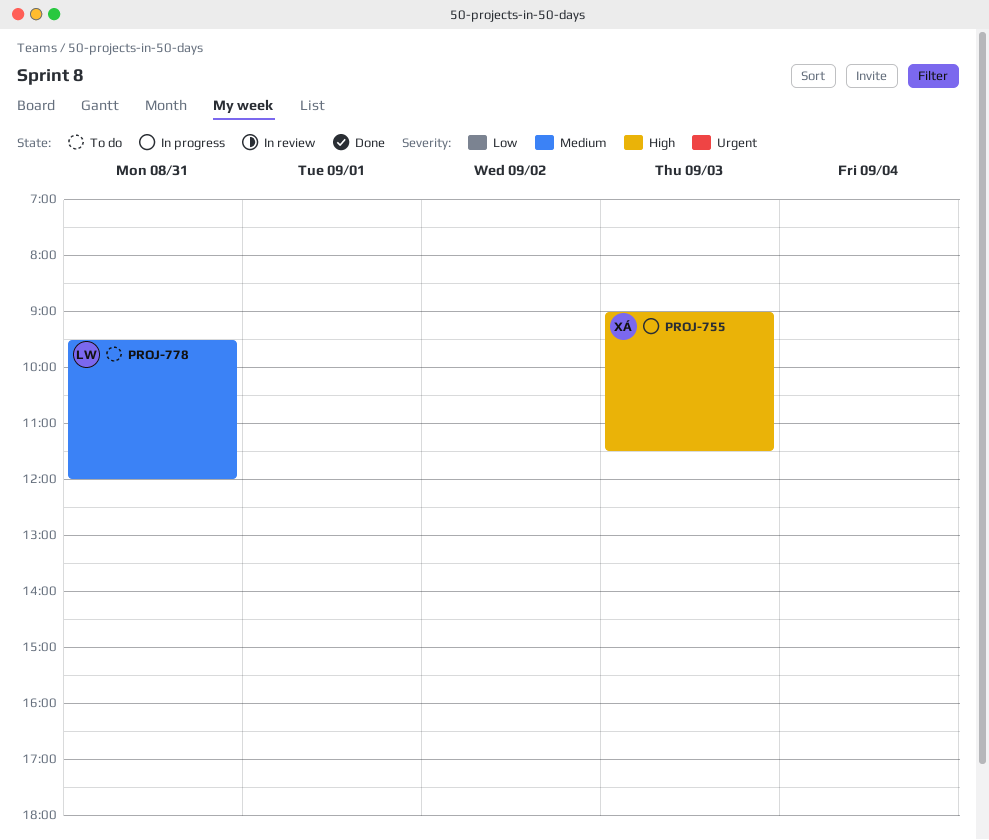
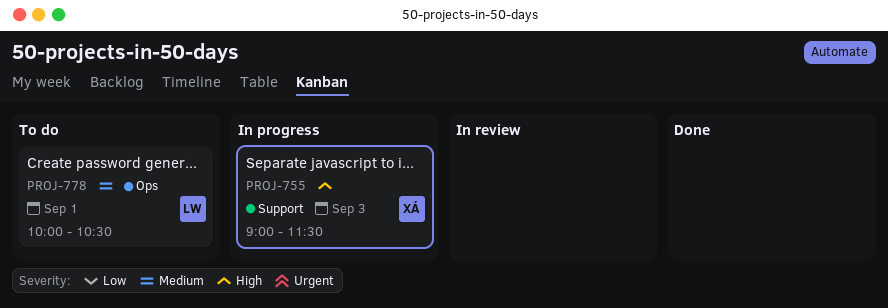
PROJ-778, day: Aug 31 -> Sep 1
PROJ-778, begins: 09:30 -> 10:00
PROJ-778, ends: 12:00 -> 10:30

